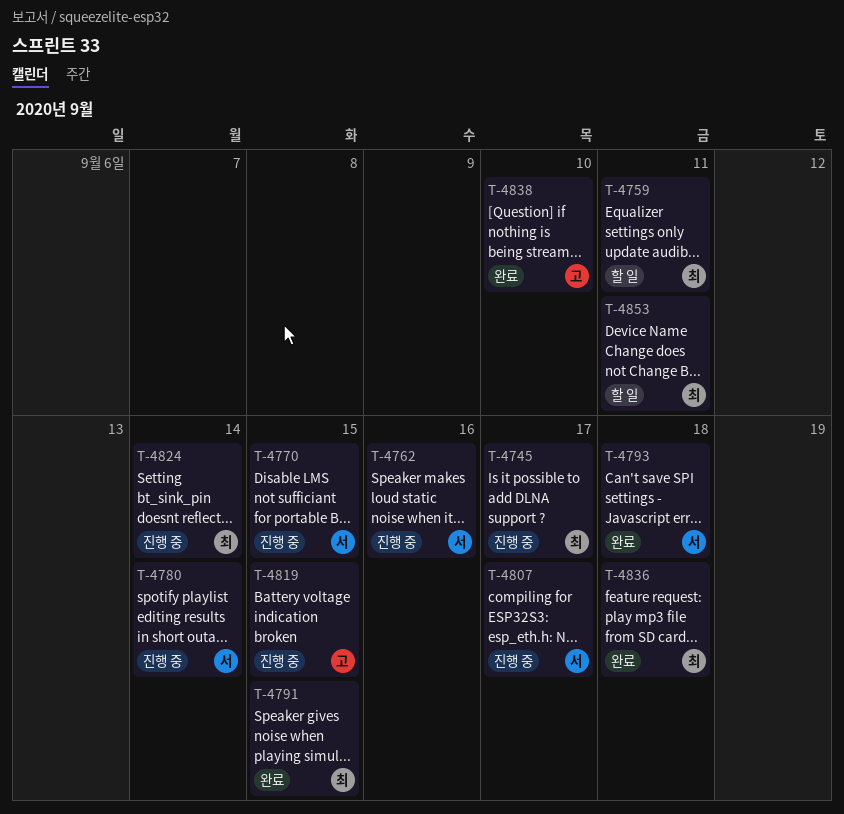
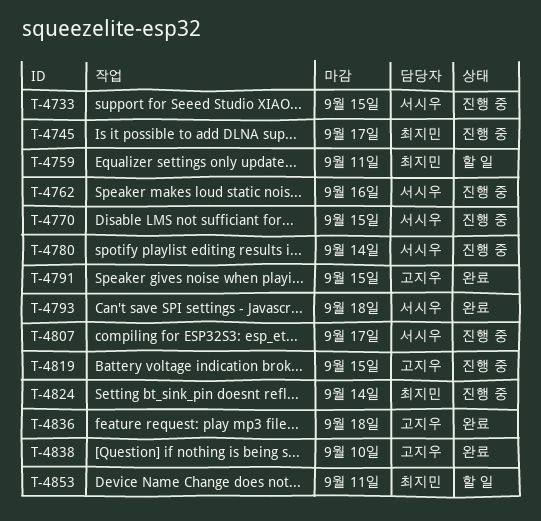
T-4733: none -> present
T-4791, owner: 최지민 -> 고지우
T-4836, owner: 최지민 -> 고지우

